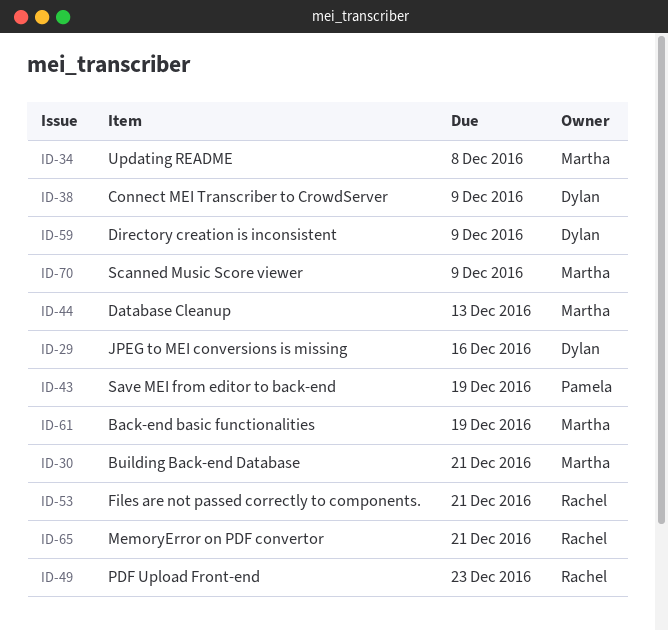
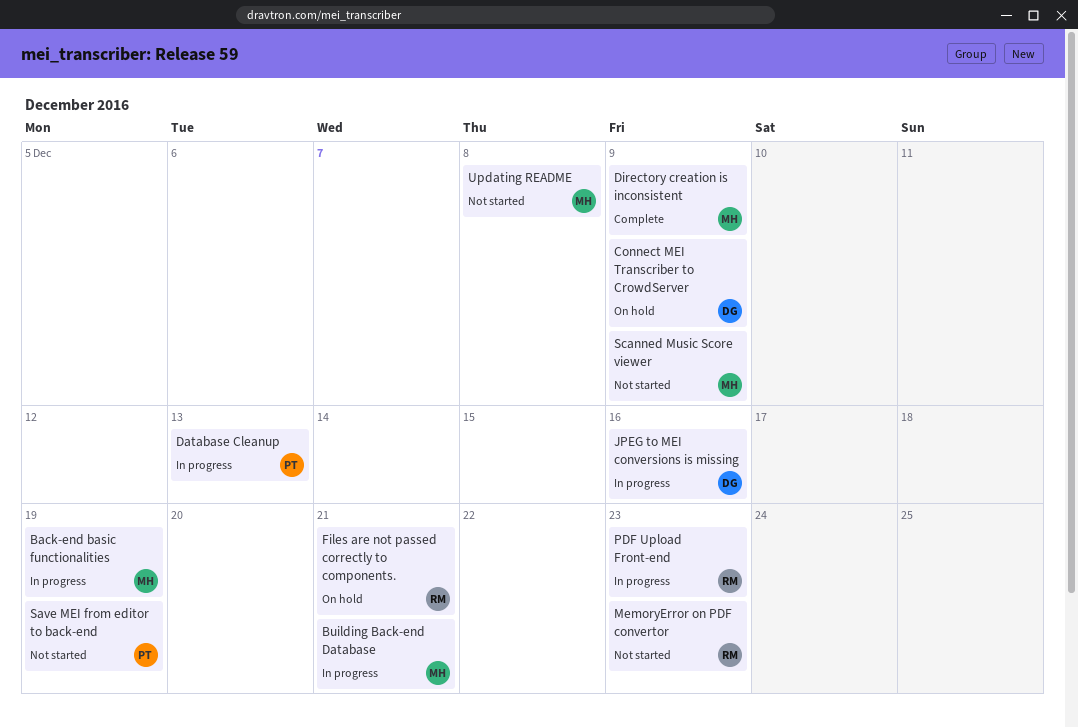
Database Cleanup, owner: Martha -> Pamela
Directory creation is inconsistent, owner: Dylan -> Martha
MemoryError on PDF convertor, due: Dec 21 -> Dec 23

